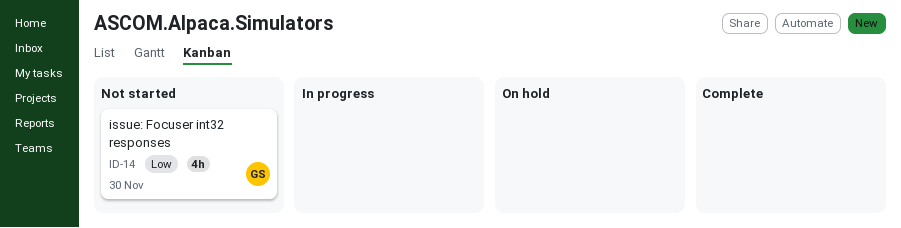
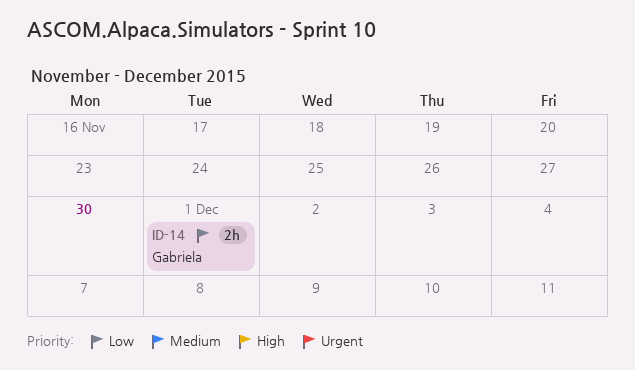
ID-14, estimate: 4h -> 2h
ID-14, due: Nov 30 -> Dec 1

